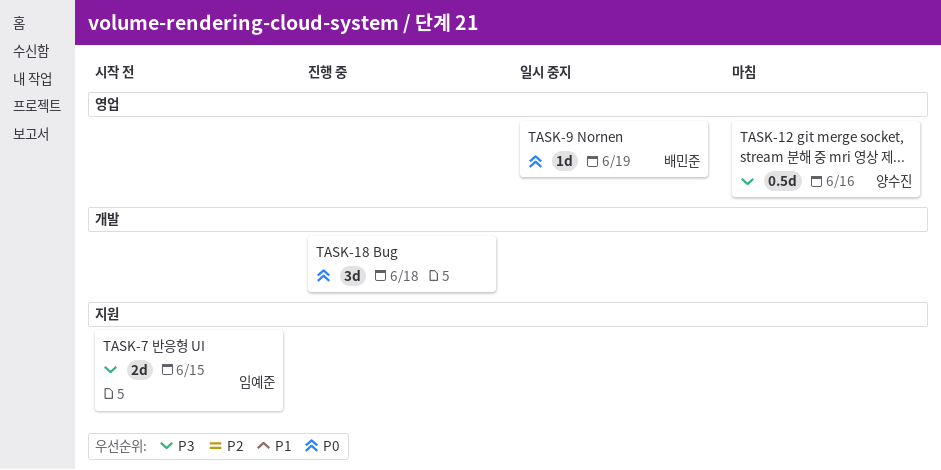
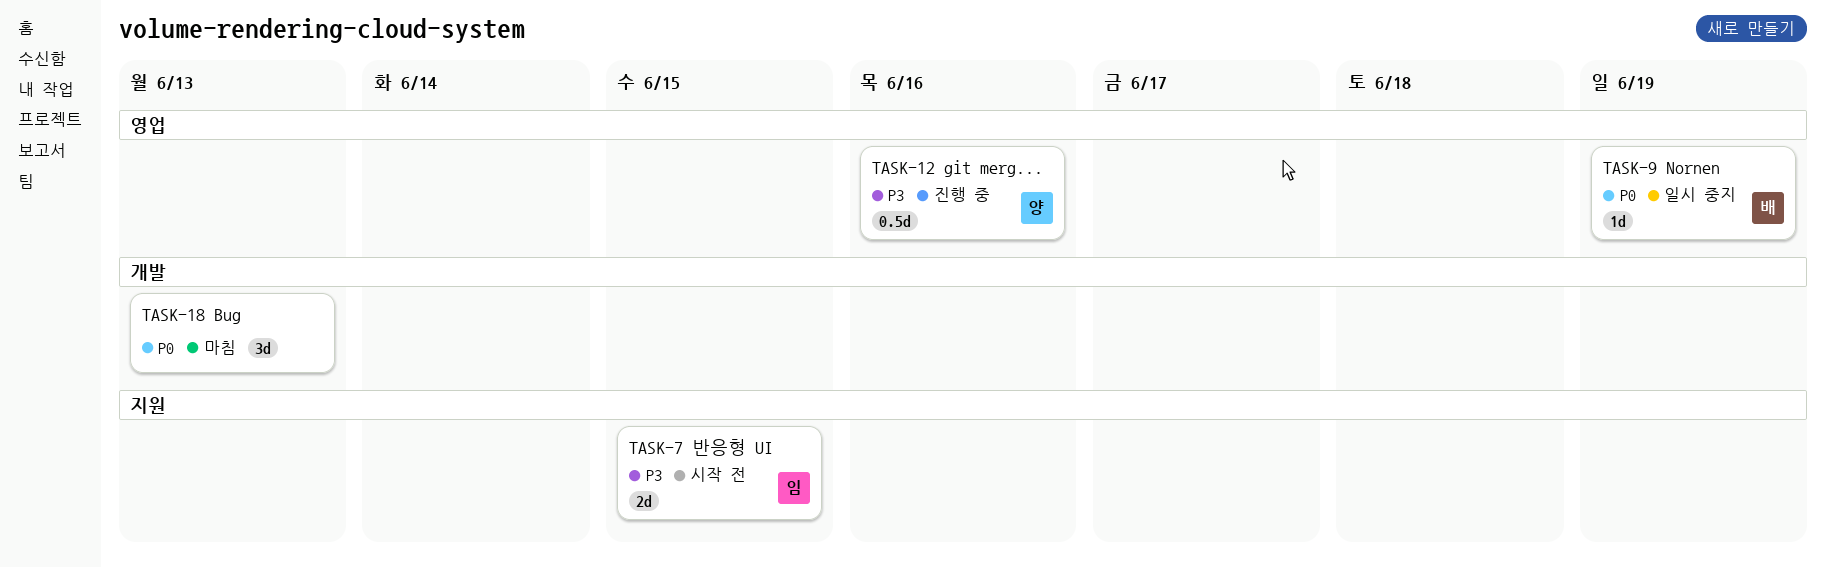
TASK-12, status: 마침 -> 진행 중
TASK-18, status: 진행 중 -> 마침
TASK-18, due: Jun 18 -> Jun 13

